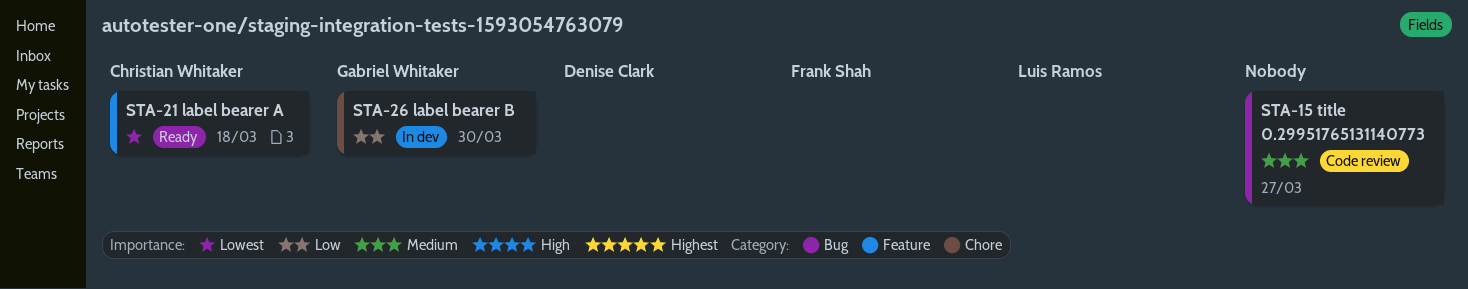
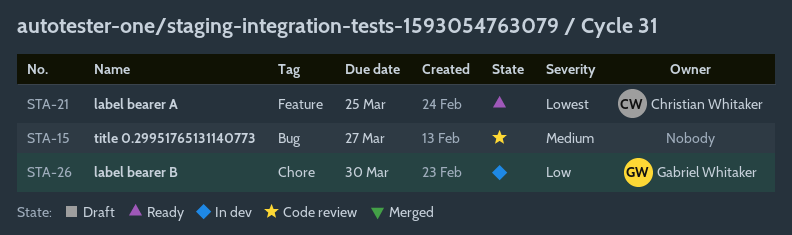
STA-21, due: Mar 18 -> Mar 25

